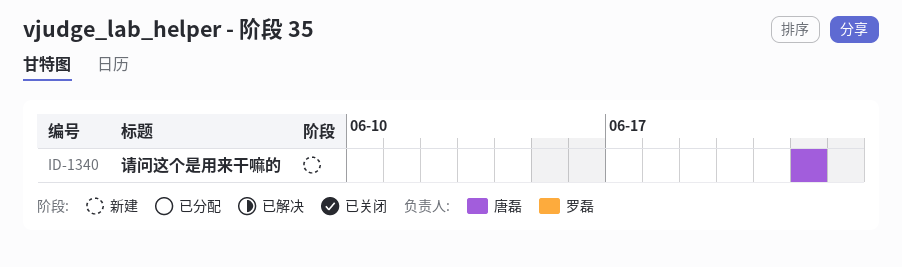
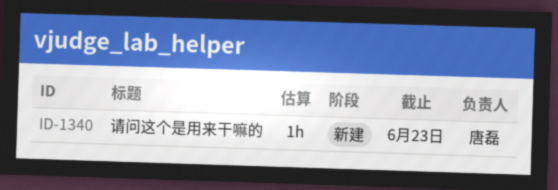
ID-1340, due: Jun 22 -> Jun 23

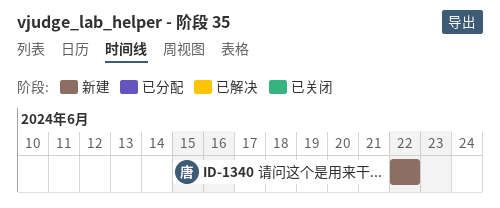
ID-1340, due: Jun 23 -> Jun 22

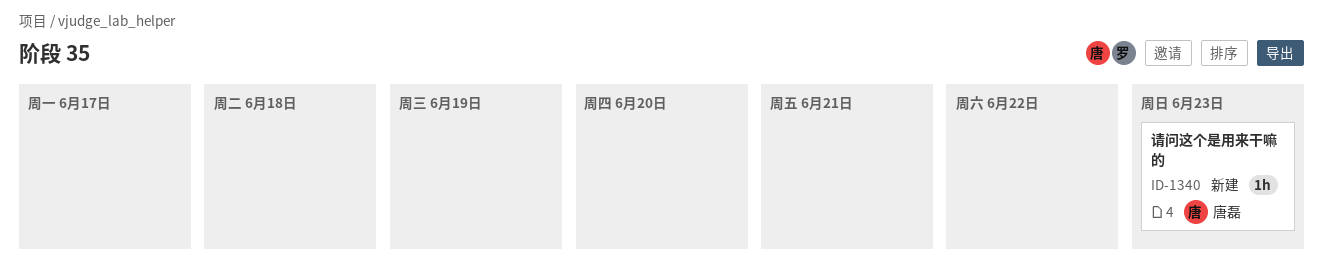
ID-1340, due: Jun 22 -> Jun 23

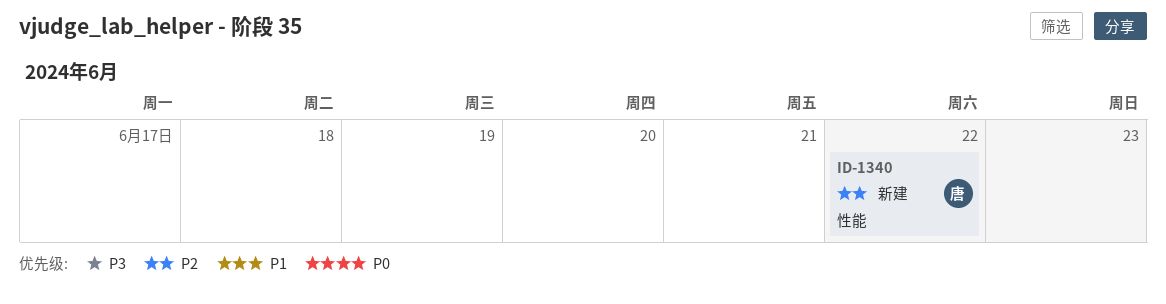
ID-1340, due: Jun 23 -> Jun 22

